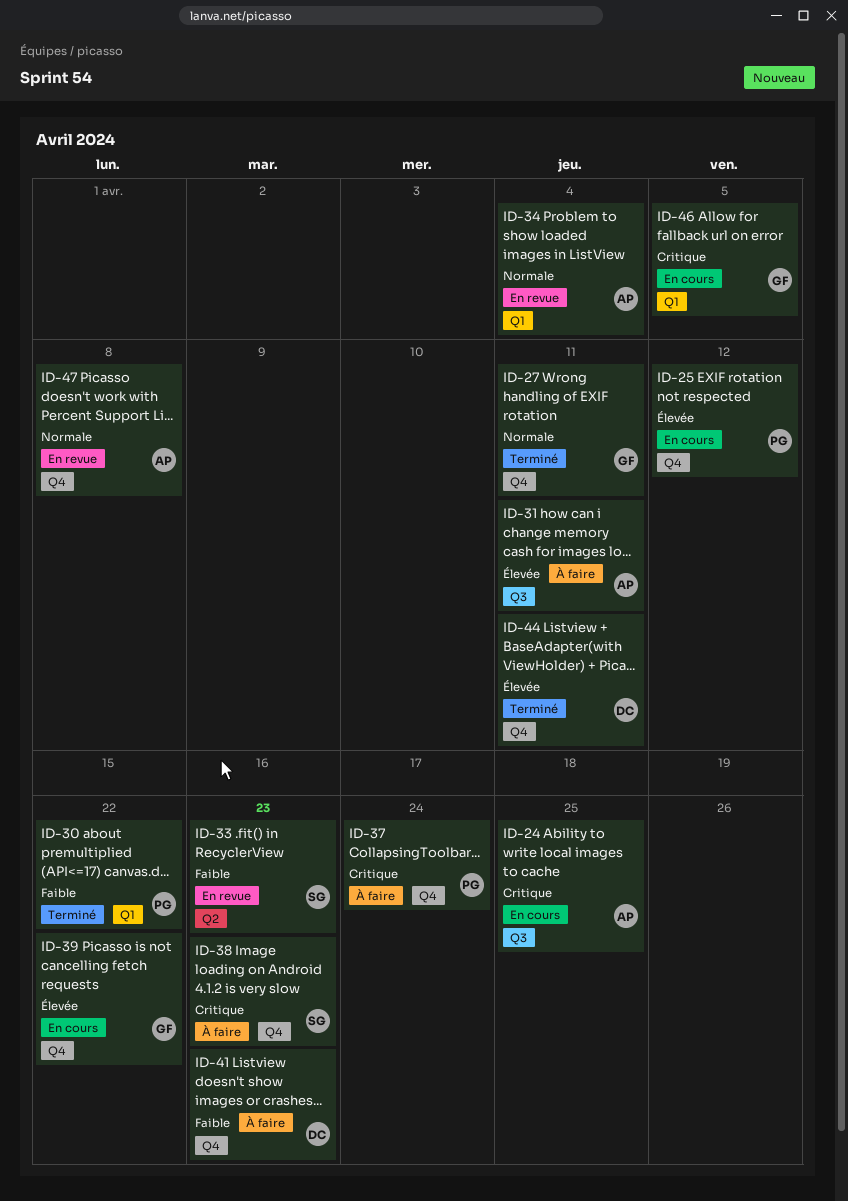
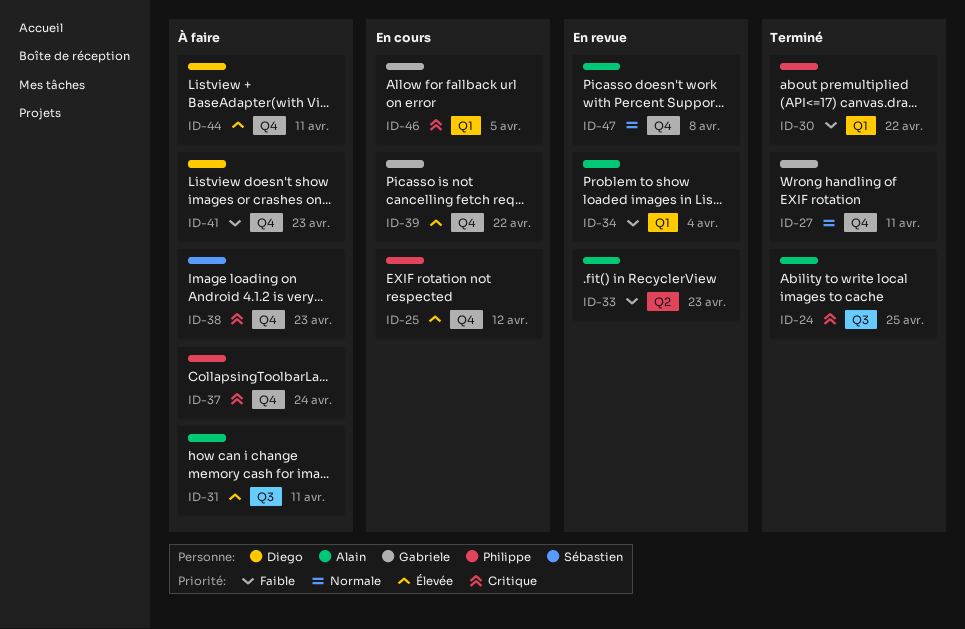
ID-24, status: En cours -> Terminé
ID-33, owner: Sébastien -> Alain
ID-34, priority: Normale -> Faible
ID-44, status: Terminé -> À faire

